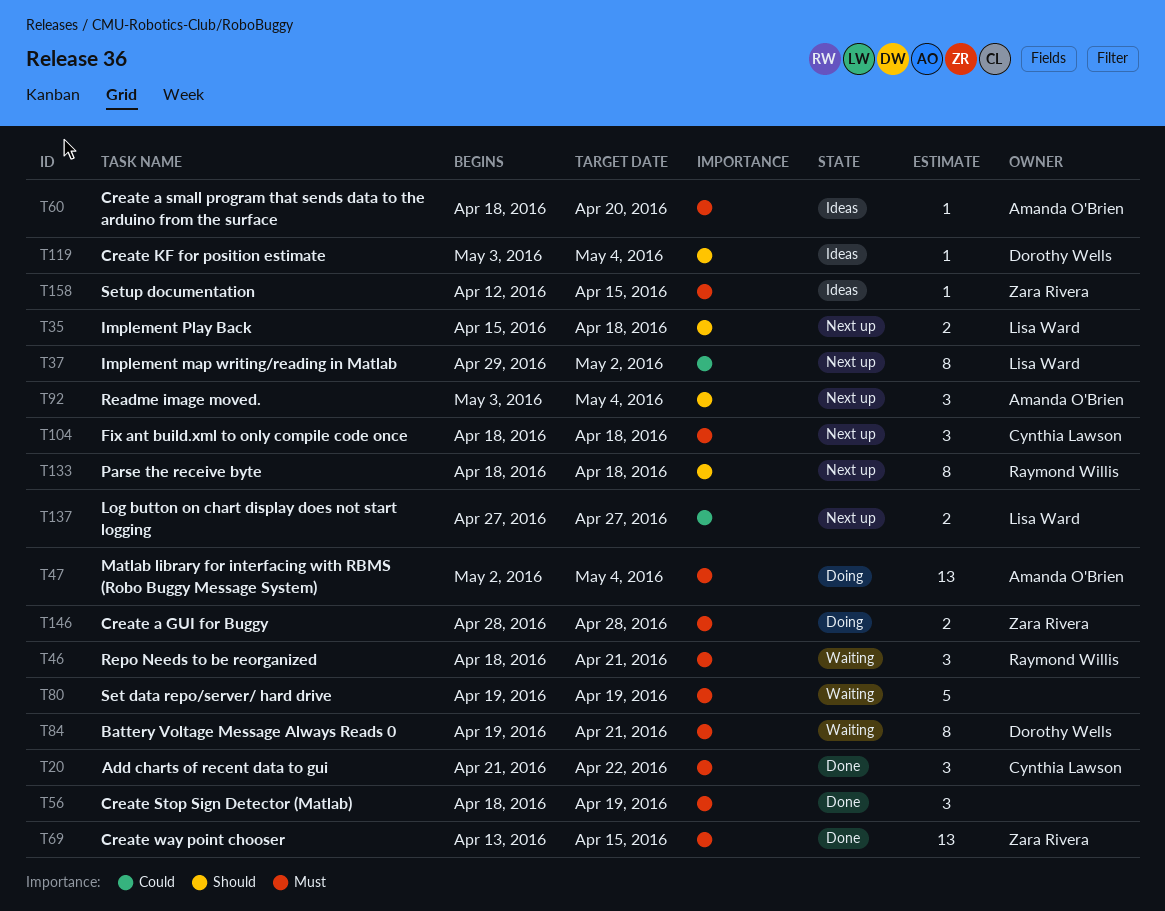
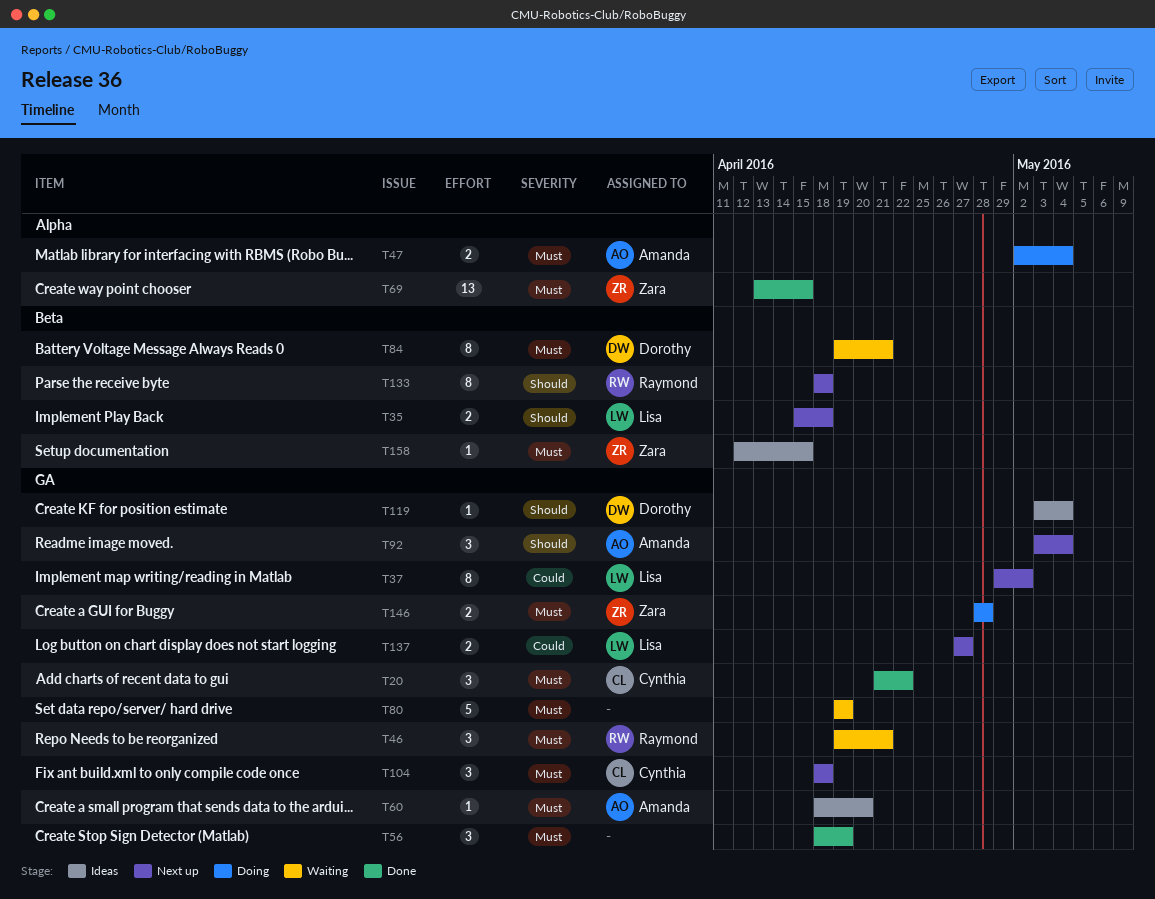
T46, start: Apr 18 -> Apr 19
T47, estimate: 13 -> 2

